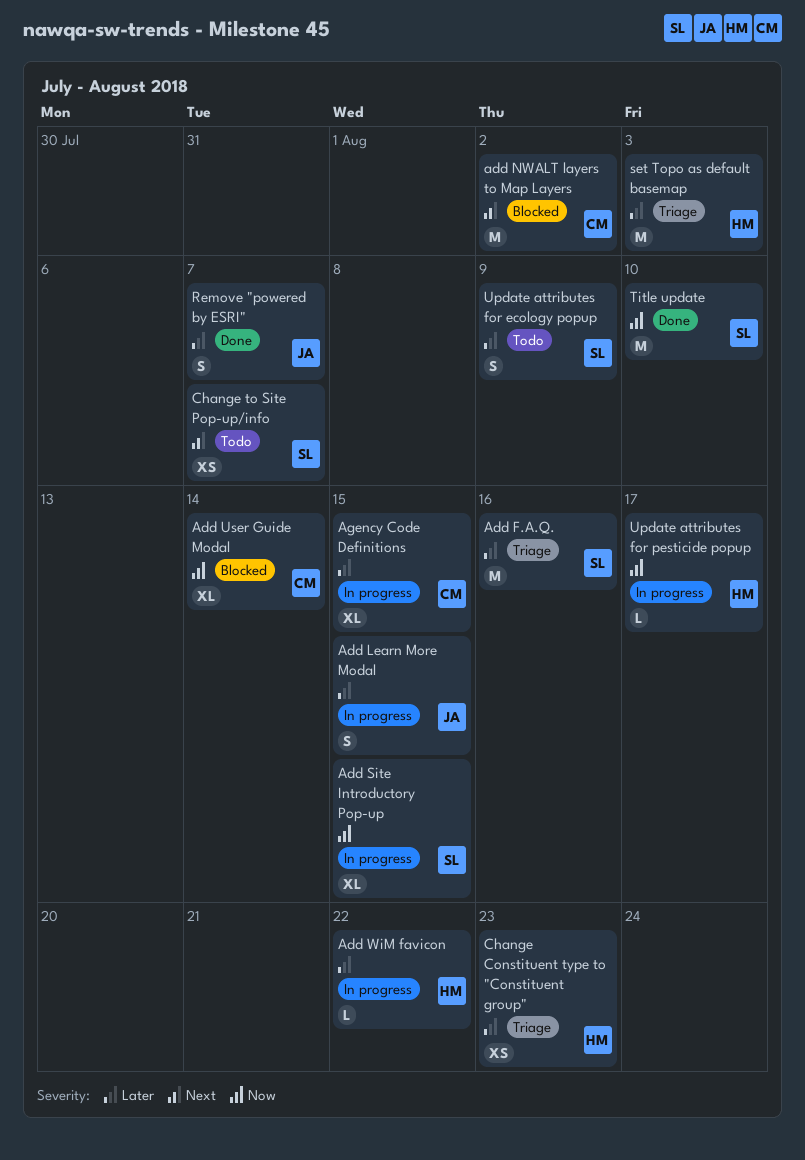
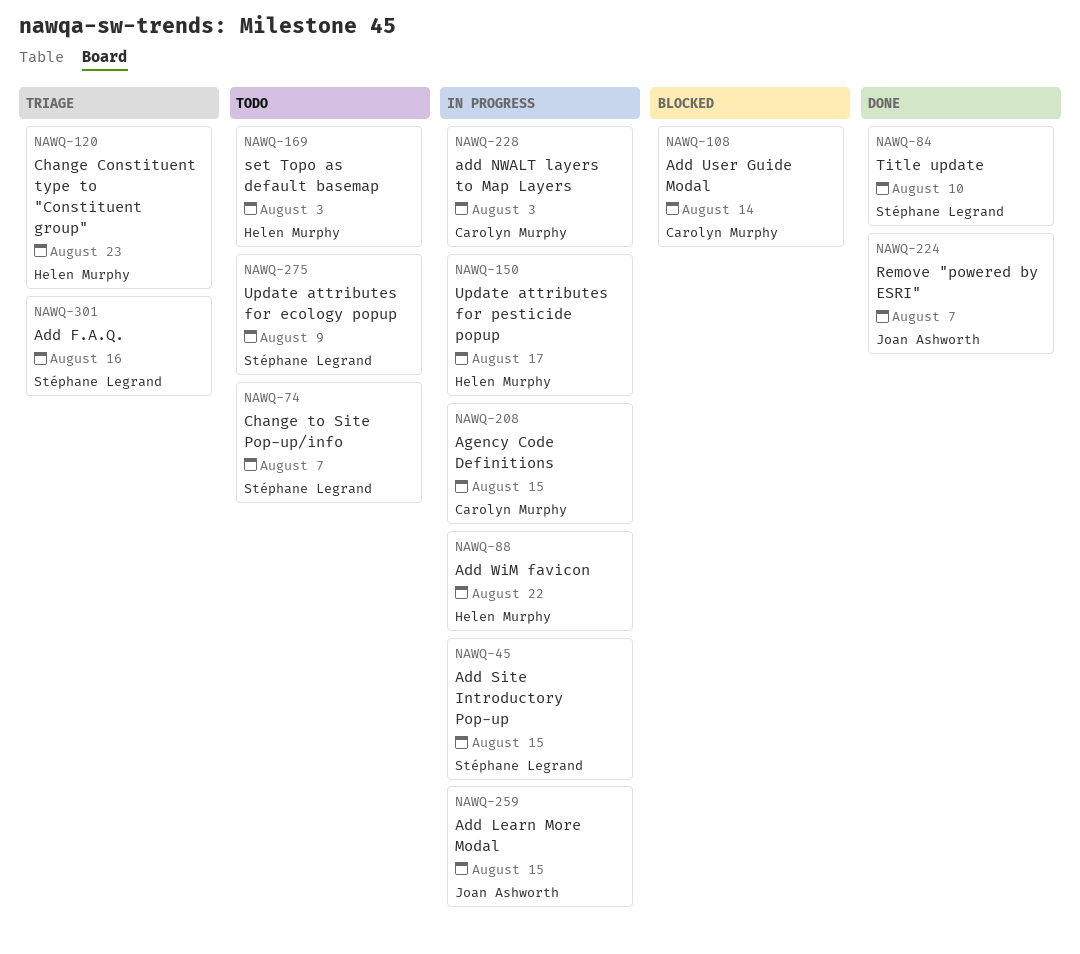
add NWALT layers to Map Layers, status: Blocked -> In progress
add NWALT layers to Map Layers, due: Aug 2 -> Aug 3
set Topo as default basemap, status: Triage -> Todo

